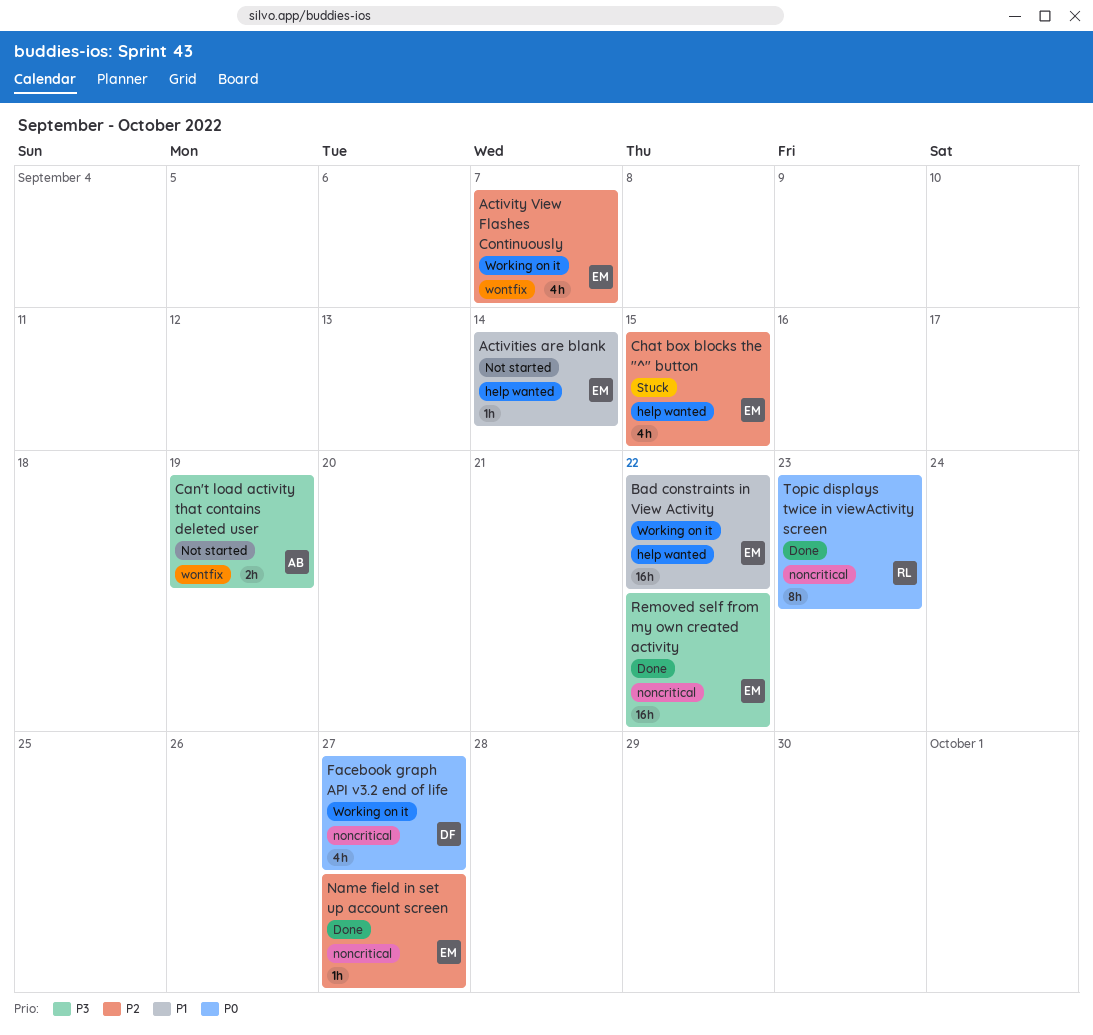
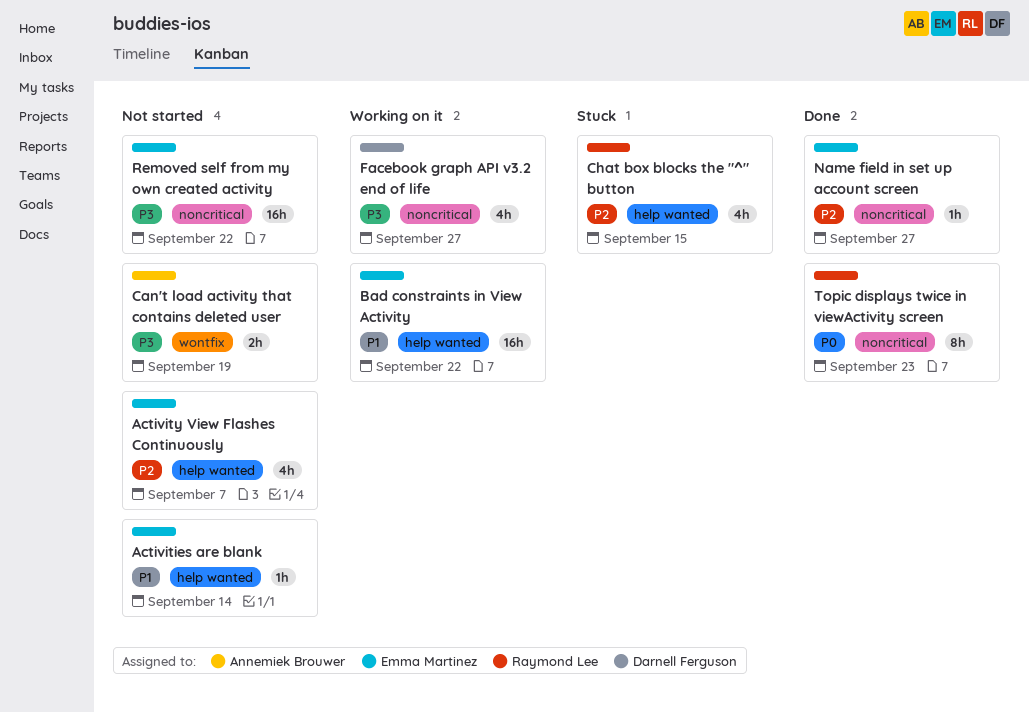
Activity View Flashes Continuously, status: Working on it -> Not started
Activity View Flashes Continuously, label: wontfix -> help wanted
Chat box blocks the "^" button, owner: Emma Martinez -> Raymond Lee
Facebook graph API v3.2 end of life, priority: P0 -> P3
Removed self from my own created activity, status: Done -> Not started

